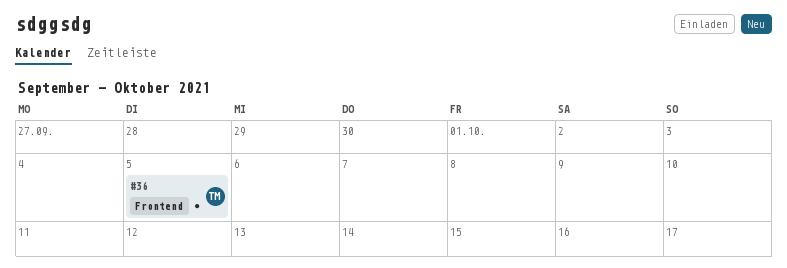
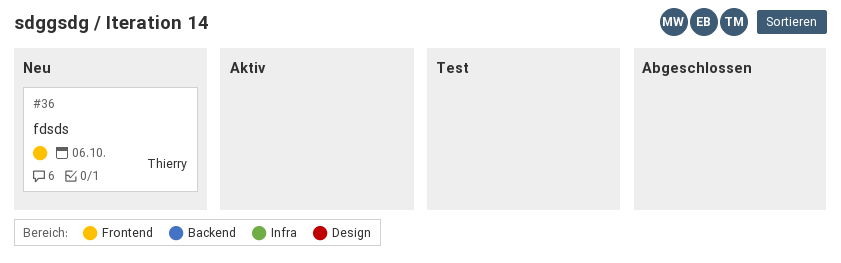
#36, due: Oct 5 -> Oct 6

